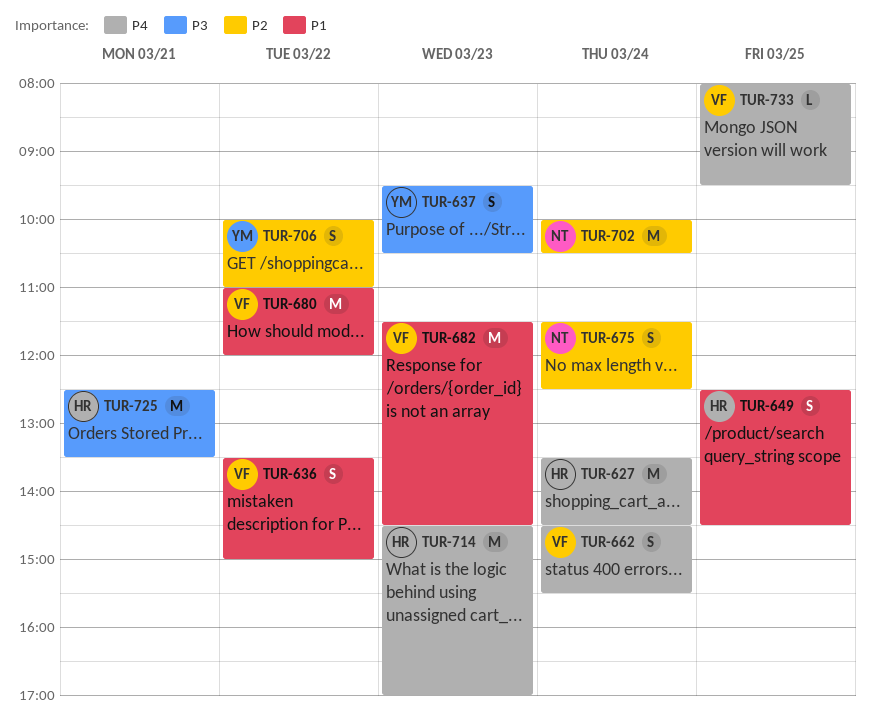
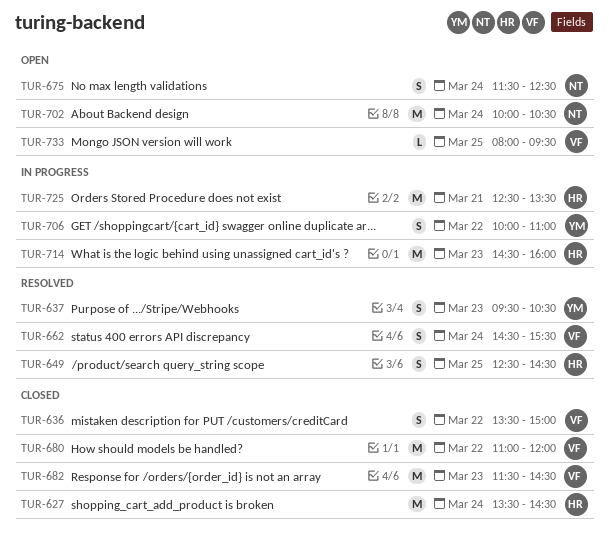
TUR-714, ends: 17:00 -> 16:00

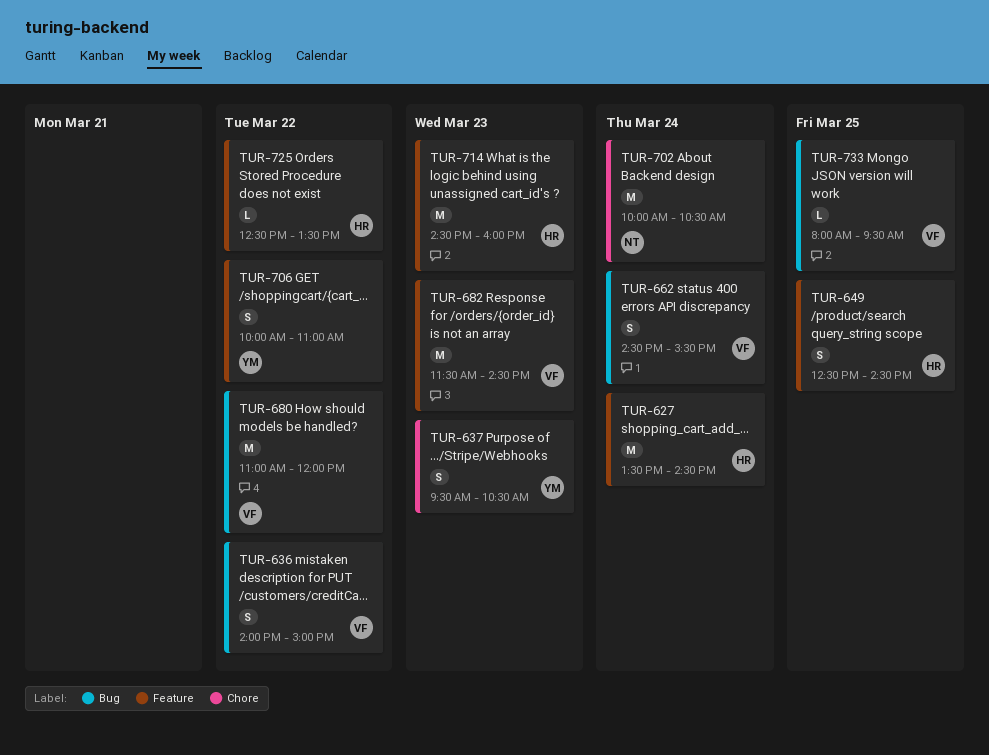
TUR-636, begins: 13:30 -> 14:00
TUR-675: present -> none
TUR-725, estimate: M -> L
TUR-725, day: Mar 21 -> Mar 22

